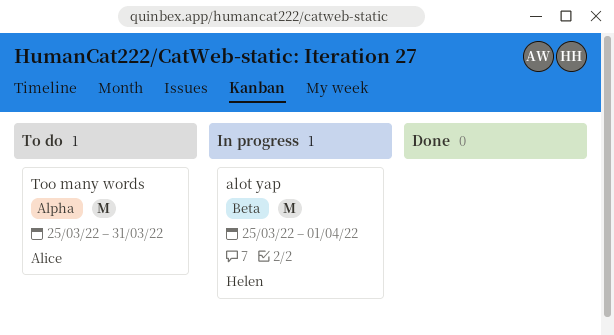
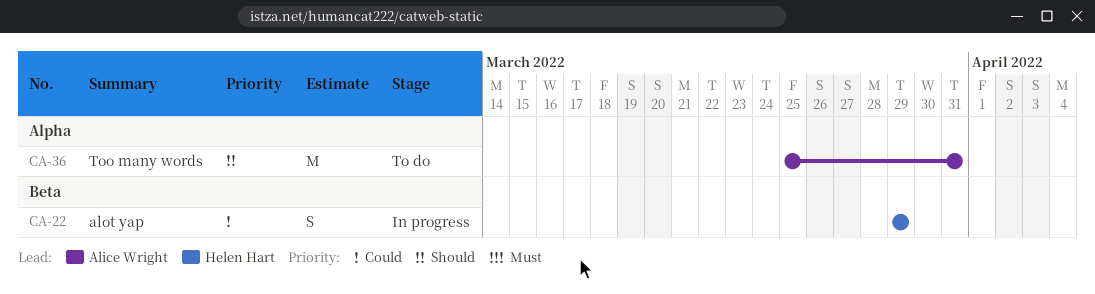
alot yap, estimate: M -> S
alot yap, start: Mar 25 -> Mar 29
alot yap, due: Apr 1 -> Mar 29

